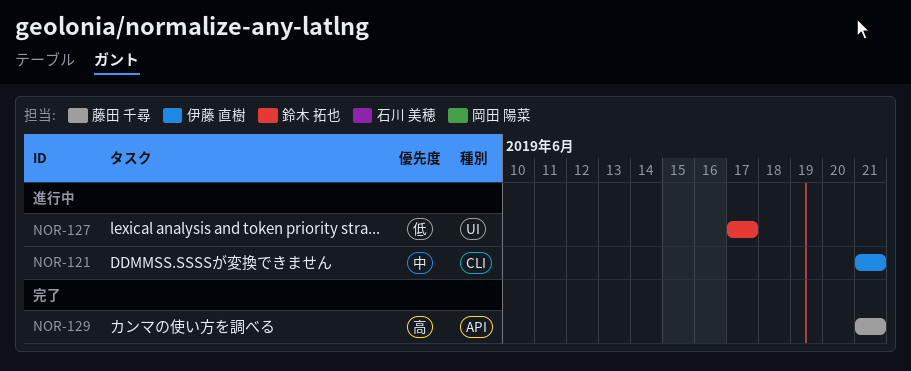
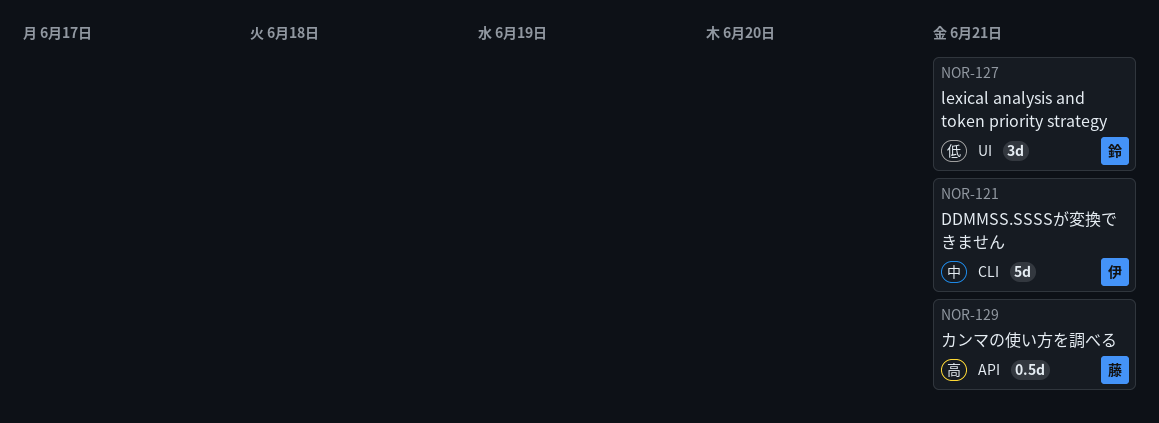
NOR-127, due: Jun 17 -> Jun 21

